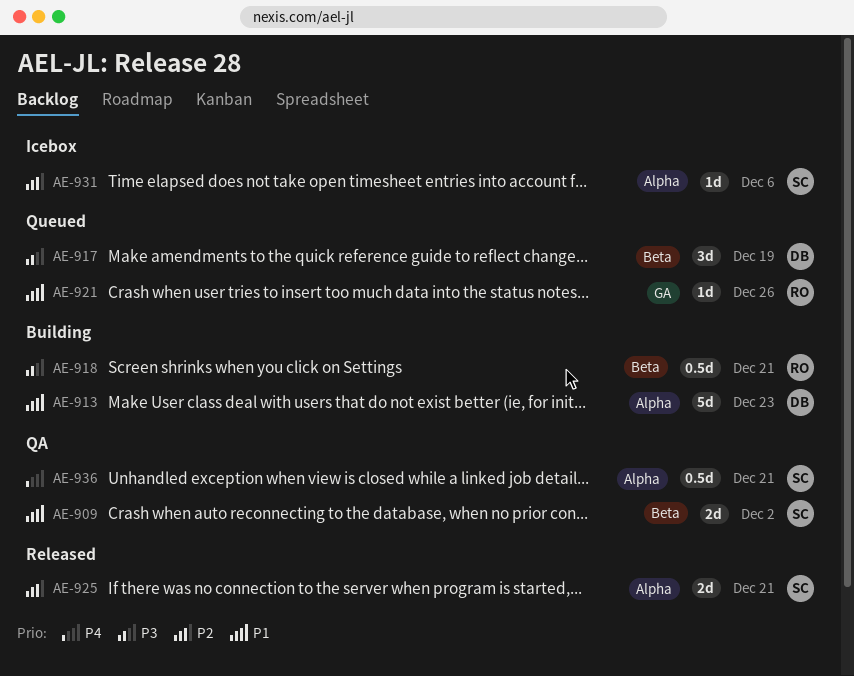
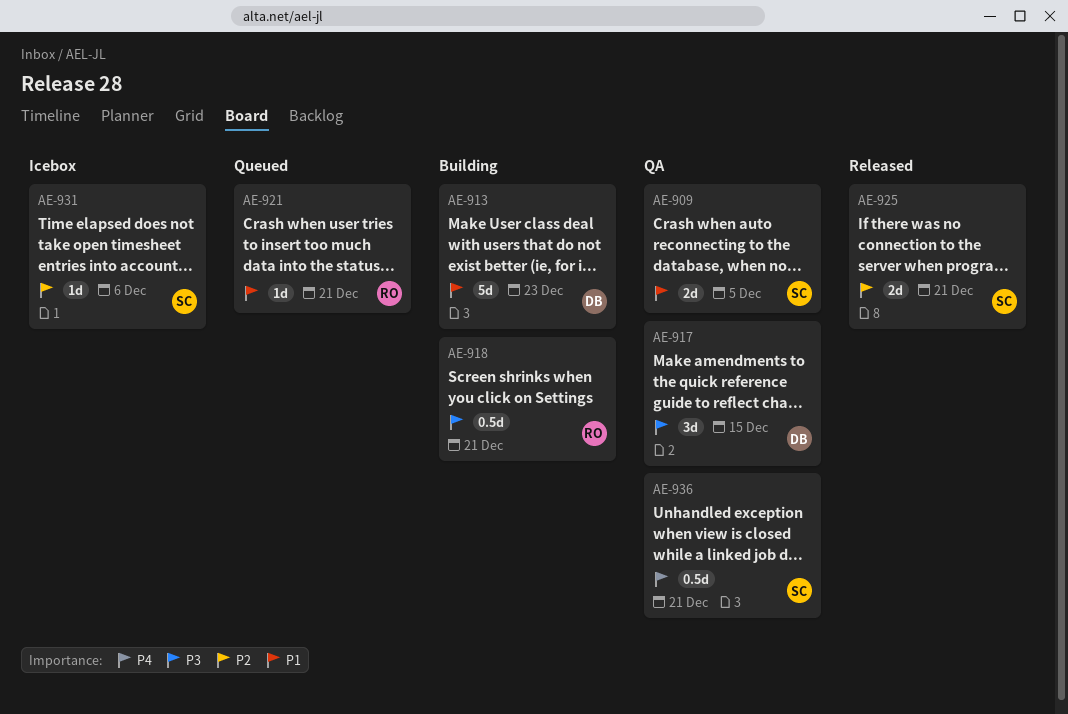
AE-909, due: Dec 2 -> Dec 5
AE-917, status: Queued -> QA
AE-917, due: Dec 19 -> Dec 15
AE-921, due: Dec 26 -> Dec 21

